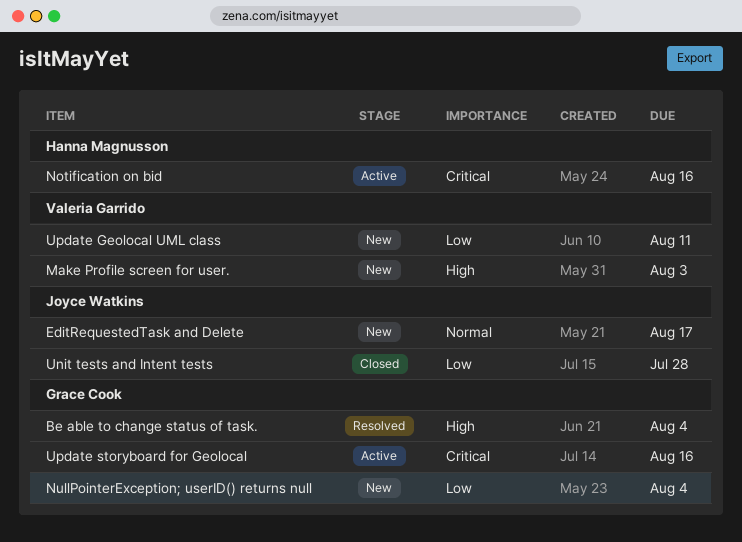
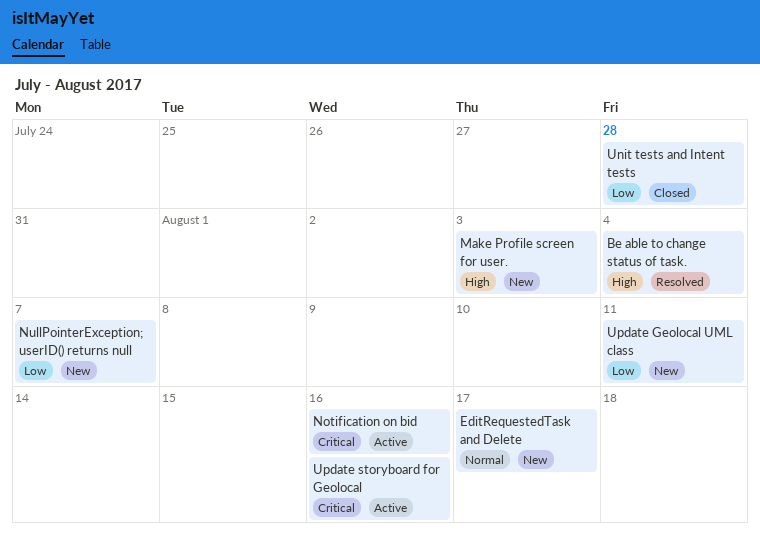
NullPointerException; userID() returns null, due: Aug 4 -> Aug 7

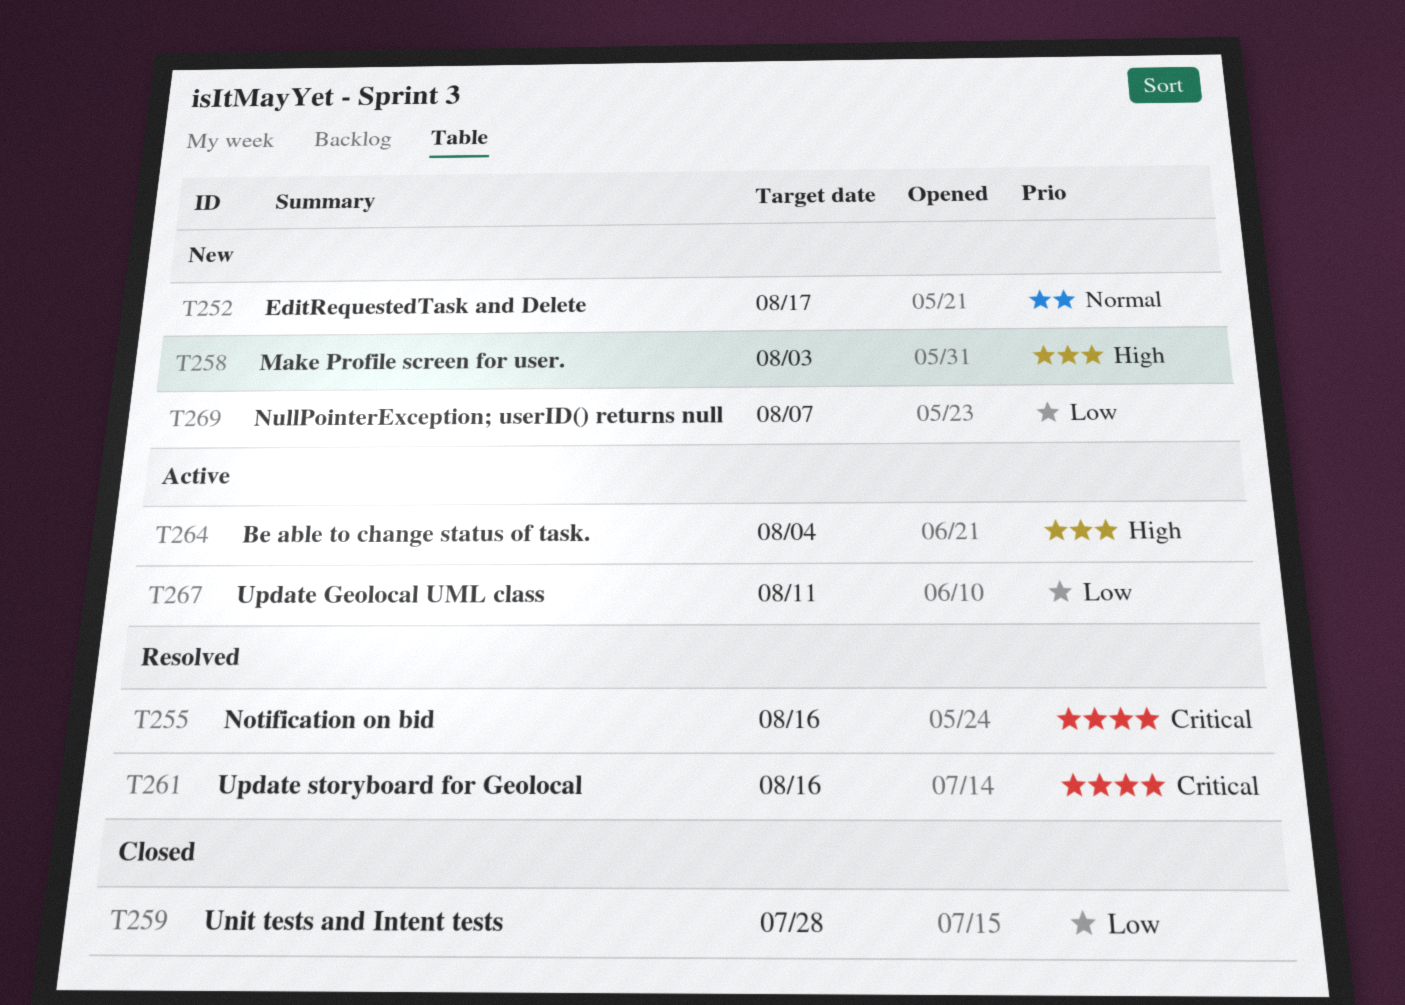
Be able to change status of task., status: Resolved -> Active
Notification on bid, status: Active -> Resolved
Update Geolocal UML class, status: New -> Active
Update storyboard for Geolocal, status: Active -> Resolved

